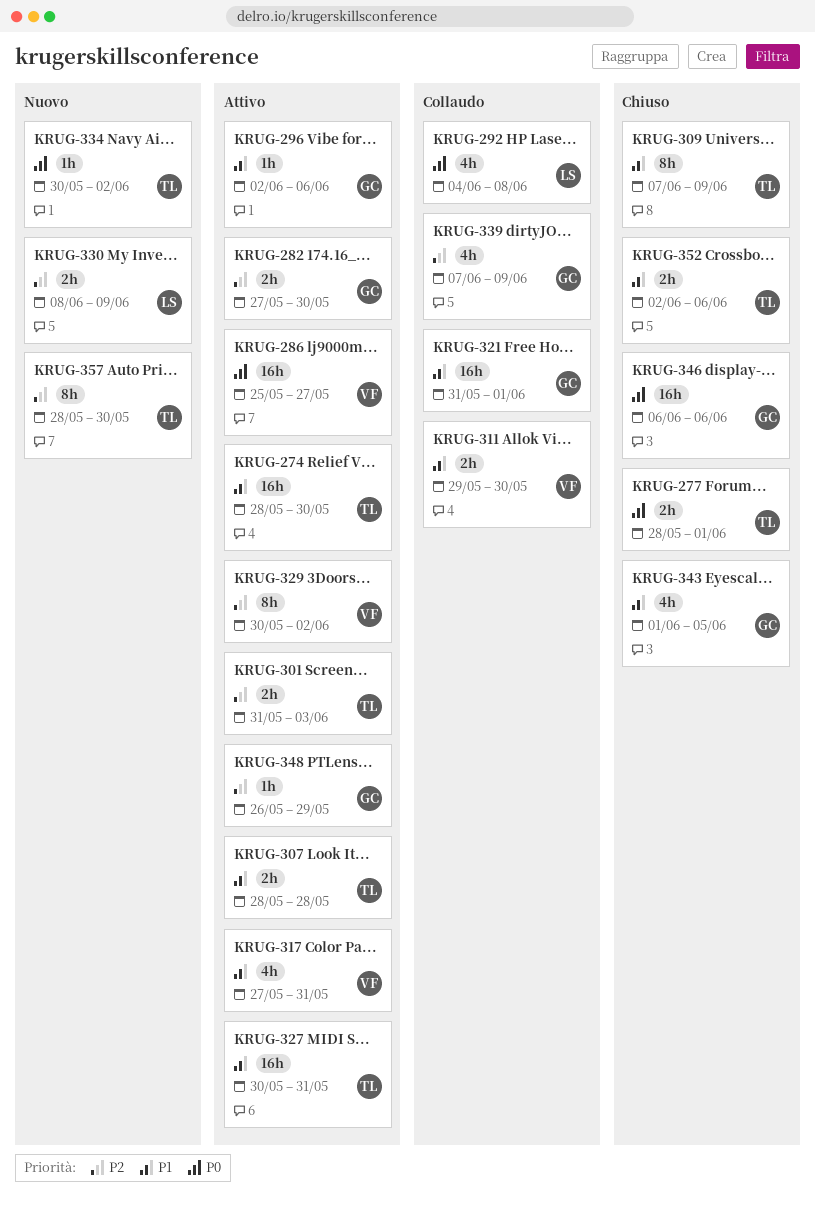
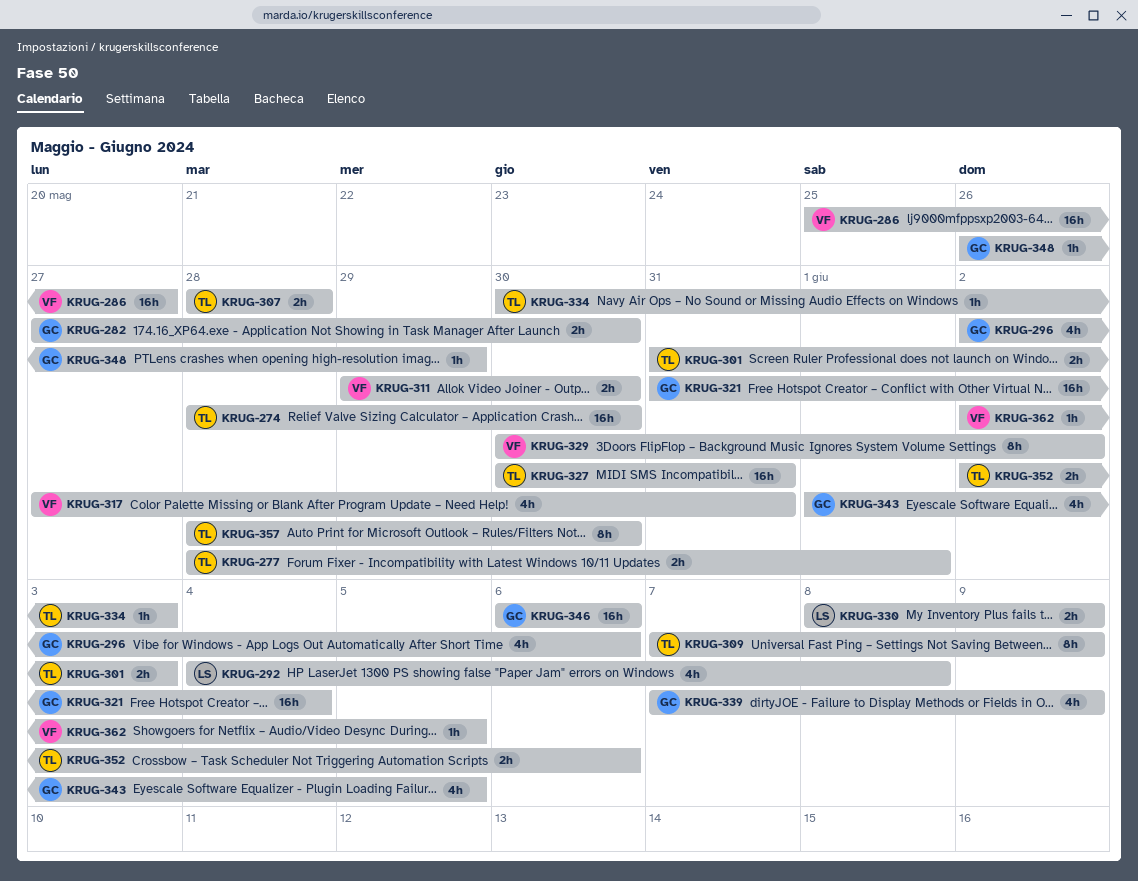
KRUG-296, estimate: 1h -> 4h
KRUG-321, due: Jun 1 -> Jun 4
KRUG-334, due: Jun 2 -> Jun 3
KRUG-362: none -> present

